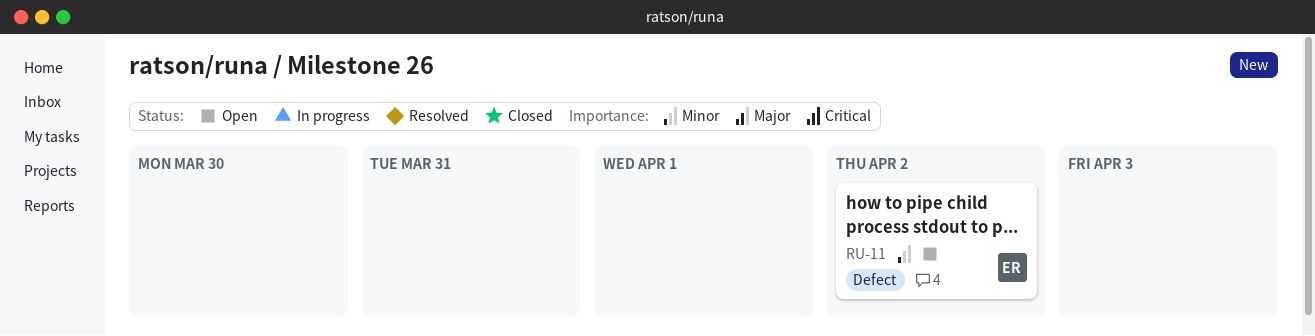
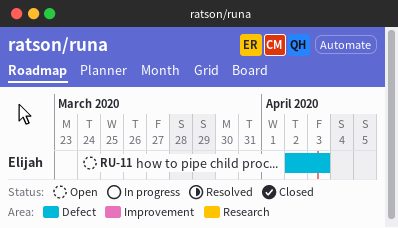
RU-11, due: Apr 2 -> Apr 3

